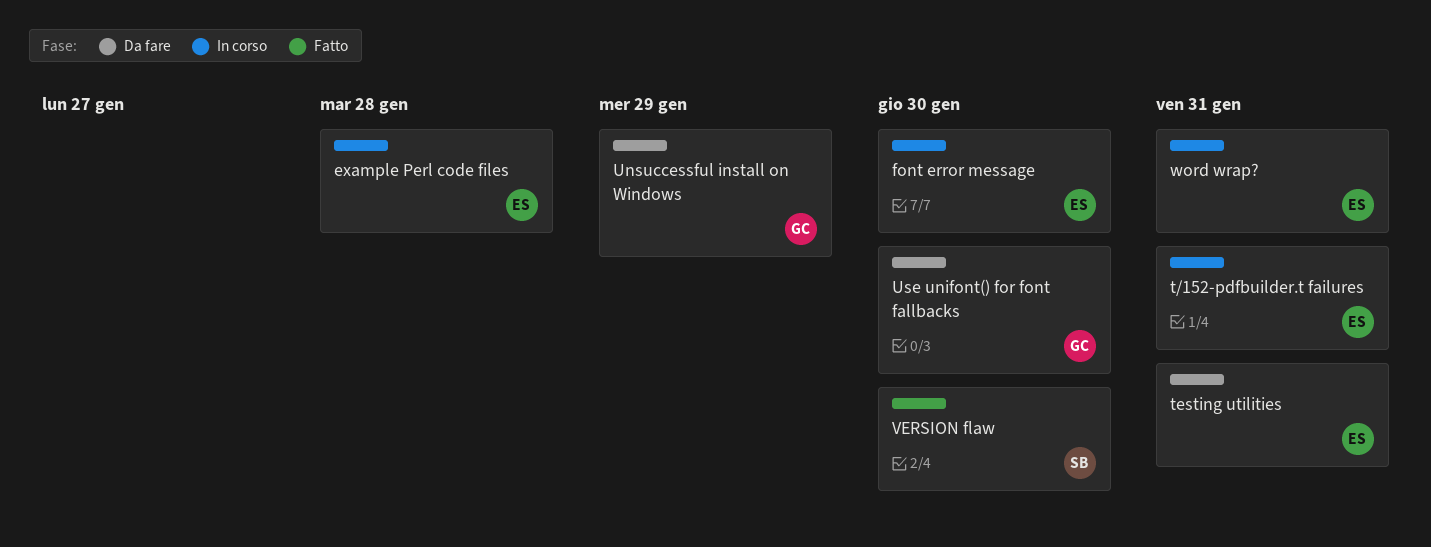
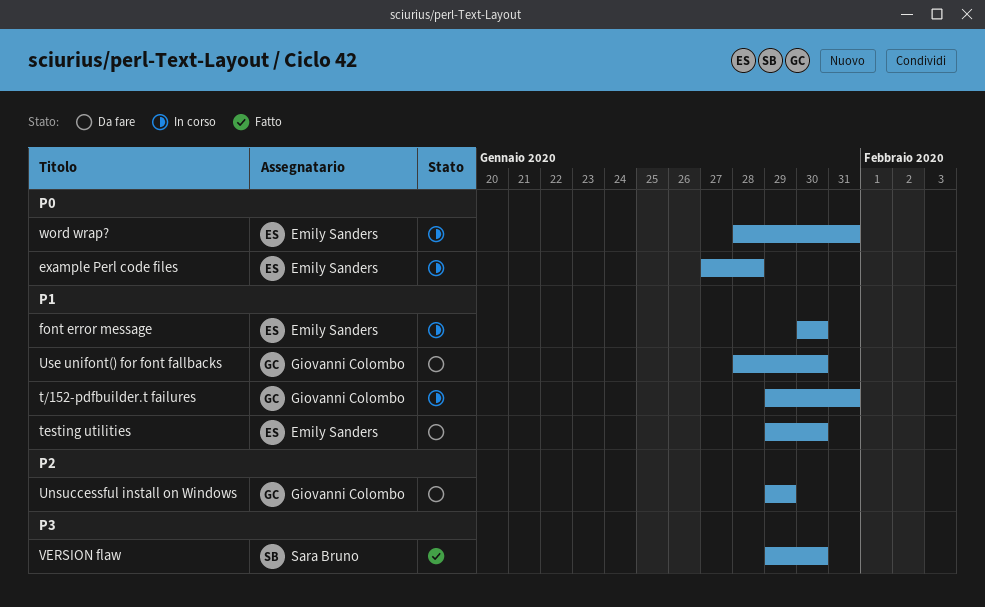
t/152-pdfbuilder.t failures, owner: Emily Sanders -> Giovanni Colombo
testing utilities, due: Jan 31 -> Jan 30

